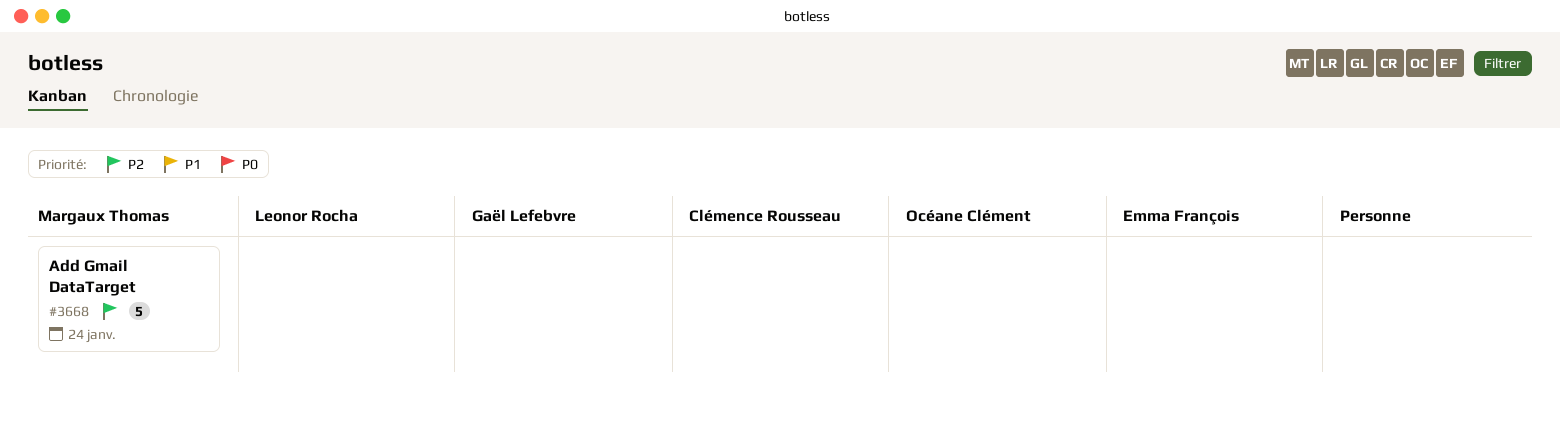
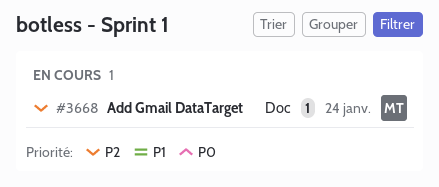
#3668, estimate: 5 -> 1

